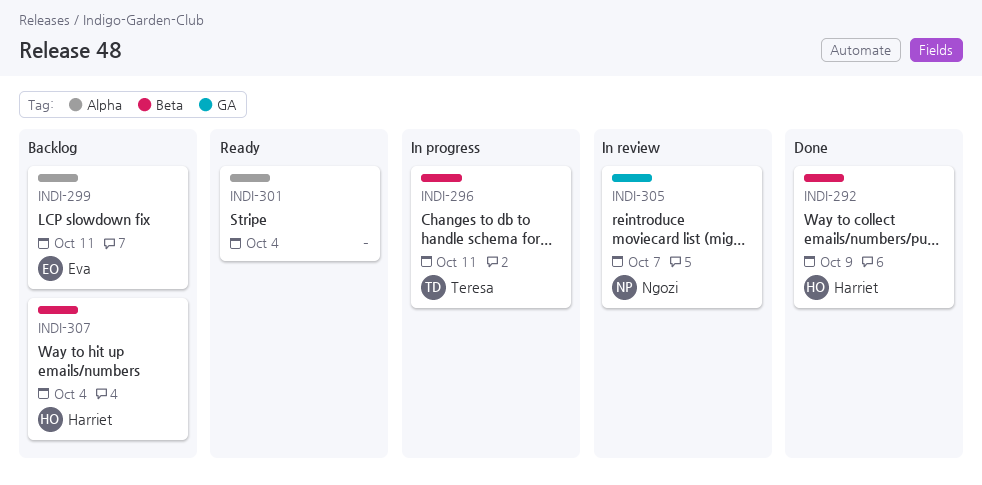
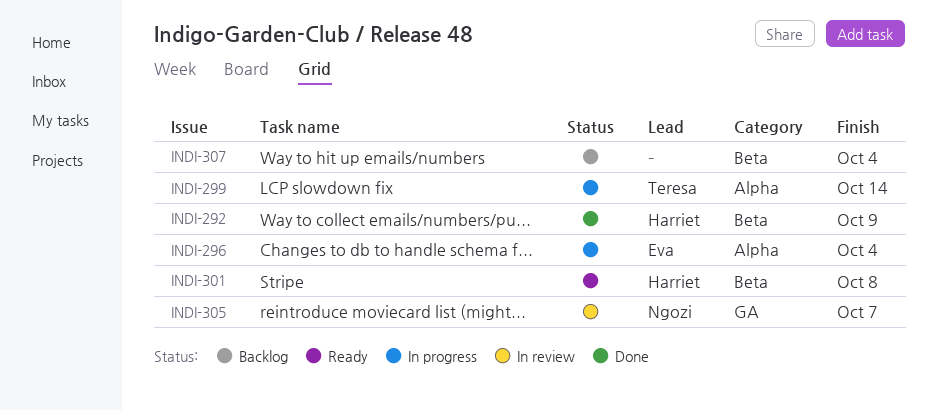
INDI-296, owner: Teresa -> Eva
INDI-296, label: Beta -> Alpha
INDI-296, due: Oct 11 -> Oct 4
INDI-299, status: Backlog -> In progress
INDI-299, owner: Eva -> Teresa
INDI-299, due: Oct 11 -> Oct 14
INDI-301, owner: none -> Harriet
INDI-301, label: Alpha -> Beta
INDI-301, due: Oct 4 -> Oct 8
INDI-307, owner: Harriet -> none

